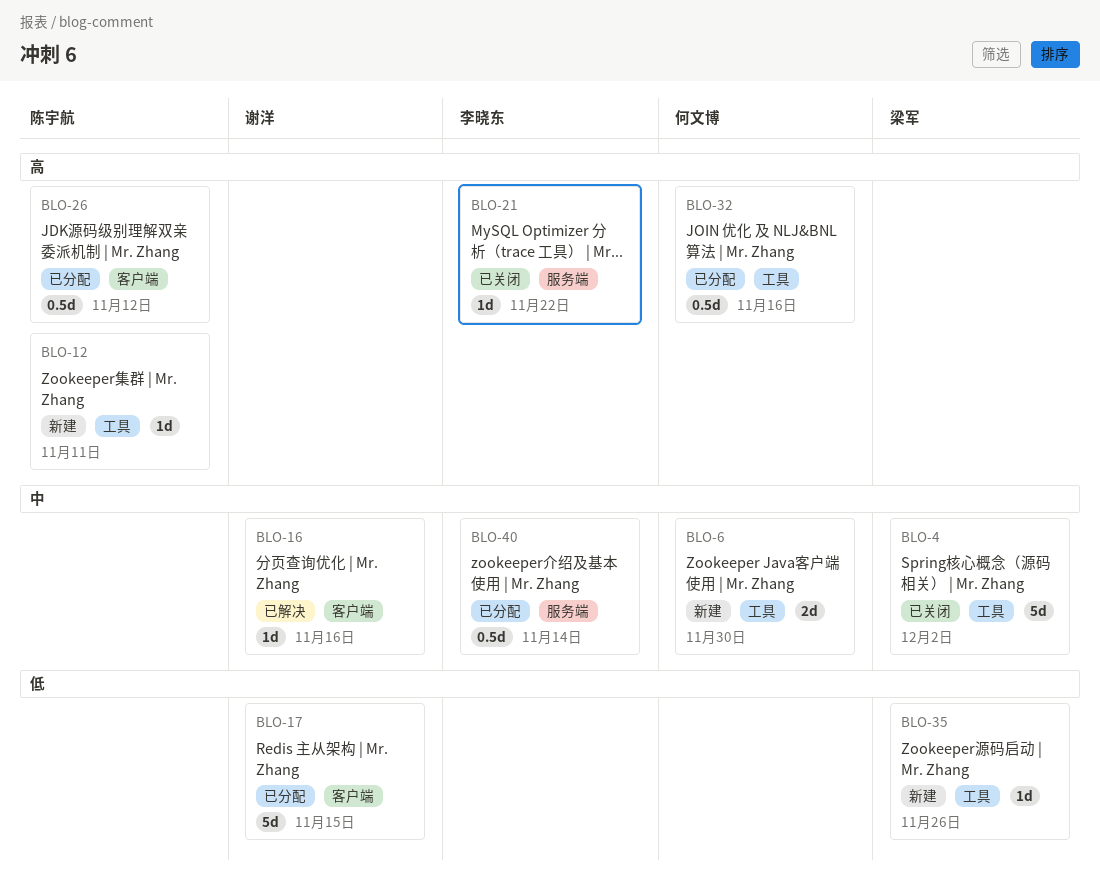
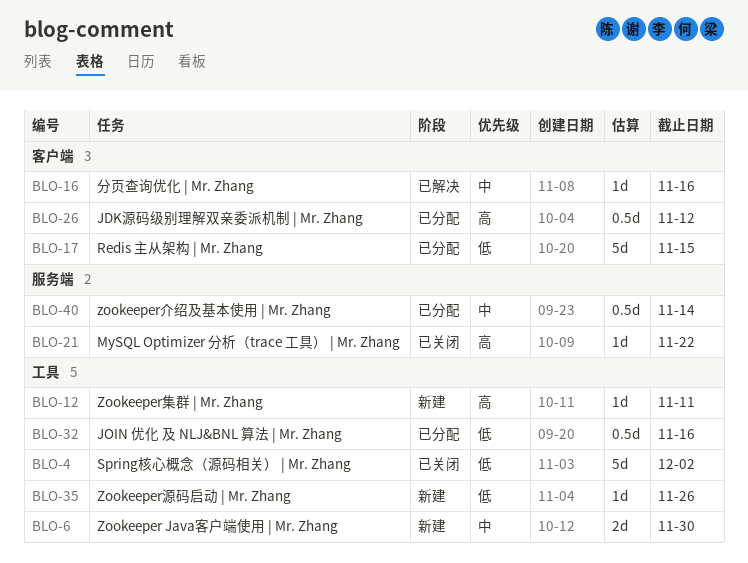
BLO-4, priority: 中 -> 低
BLO-32, priority: 高 -> 低

